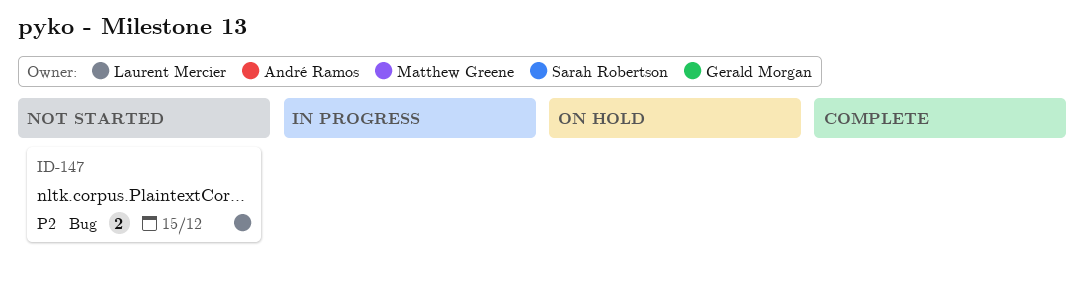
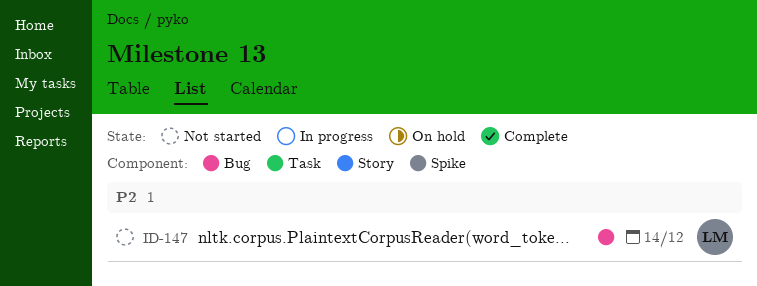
ID-147, due: Dec 15 -> Dec 14

